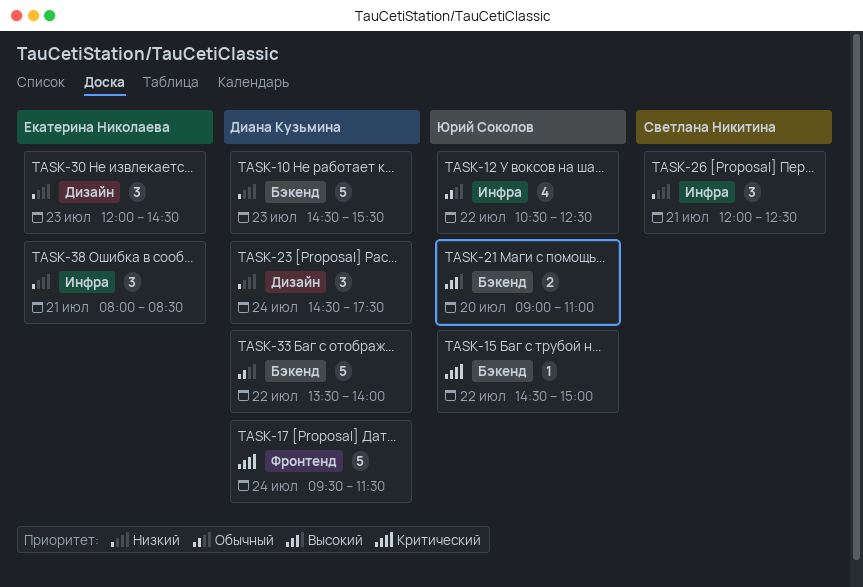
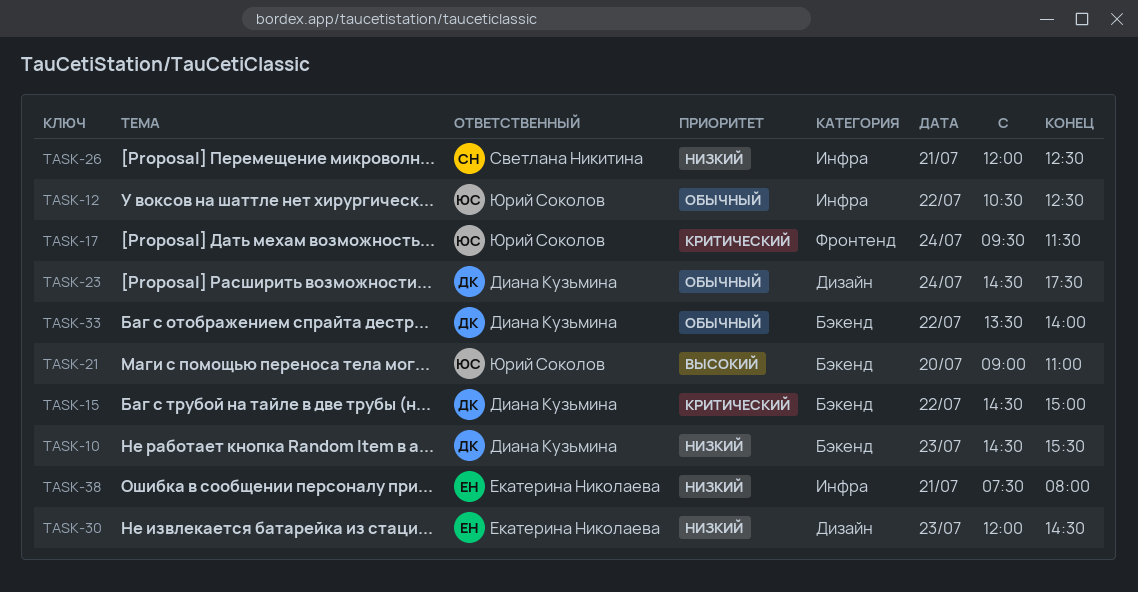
TASK-15, owner: Юрий Соколов -> Диана Кузьмина
TASK-17, owner: Диана Кузьмина -> Юрий Соколов
TASK-23, priority: Низкий -> Обычный
TASK-38, begins: 08:00 -> 07:30
TASK-38, ends: 08:30 -> 08:00

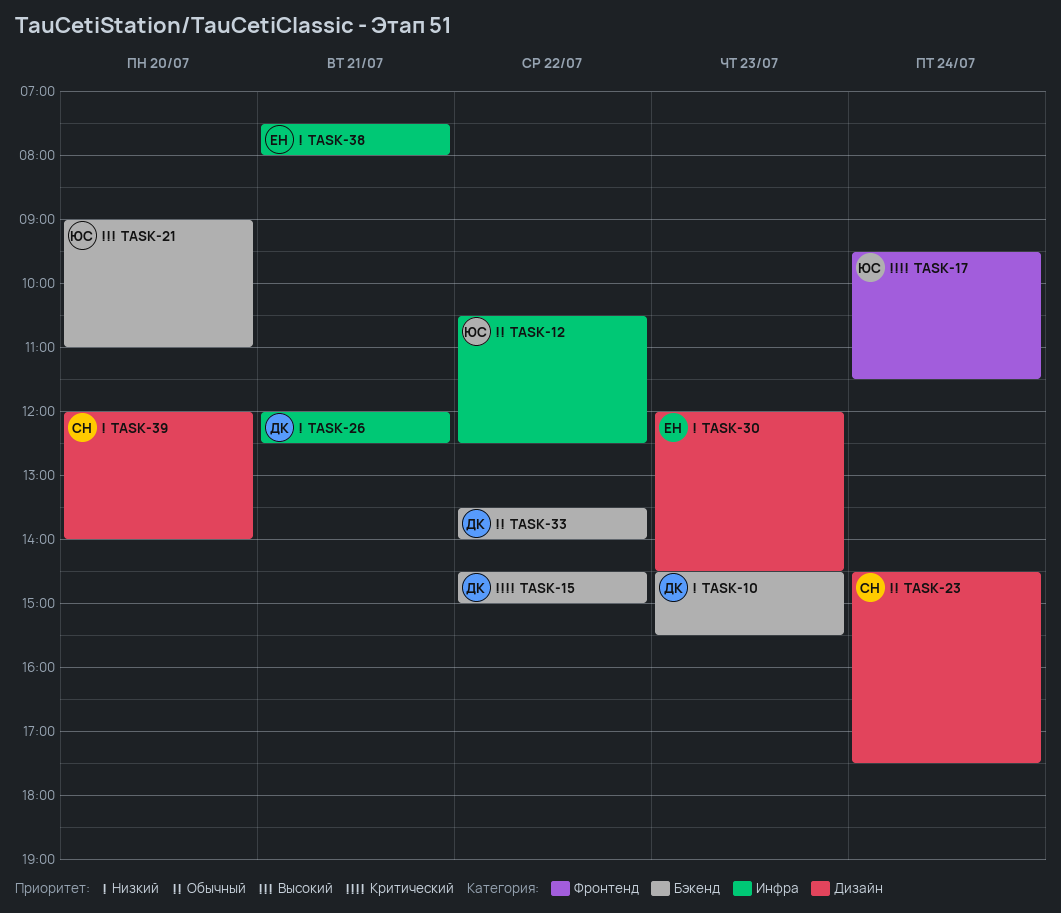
TASK-23, owner: Диана Кузьмина -> Светлана Никитина
TASK-26, owner: Светлана Никитина -> Диана Кузьмина
TASK-39: none -> present

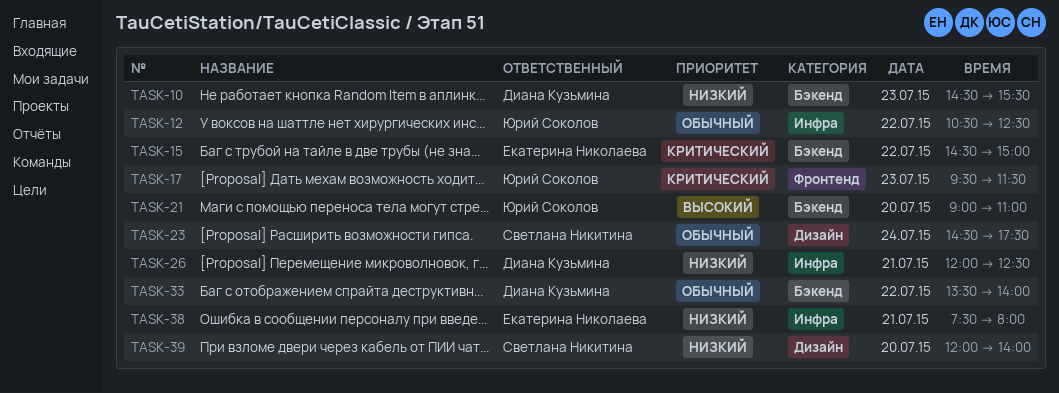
TASK-15, owner: Диана Кузьмина -> Екатерина Николаева
TASK-17, day: Jul 24 -> Jul 23
TASK-30: present -> none

